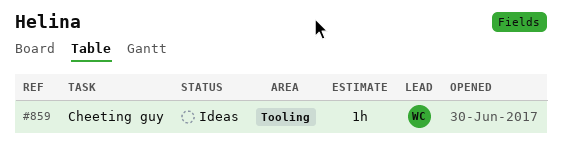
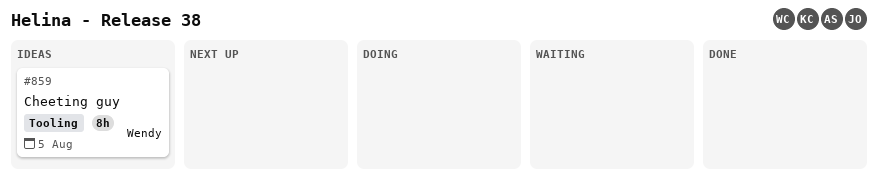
#859, estimate: 1h -> 8h

